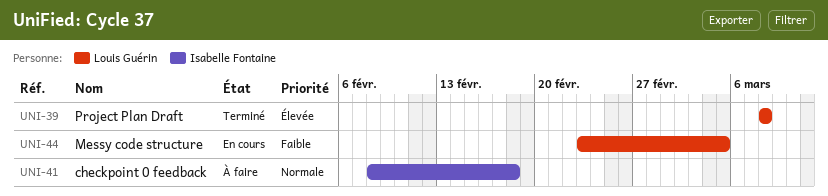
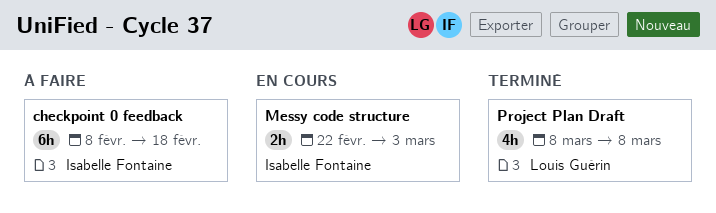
Messy code structure, owner: Louis Guérin -> Isabelle Fontaine
Messy code structure, start: Feb 23 -> Feb 22
Messy code structure, due: Mar 5 -> Mar 3

